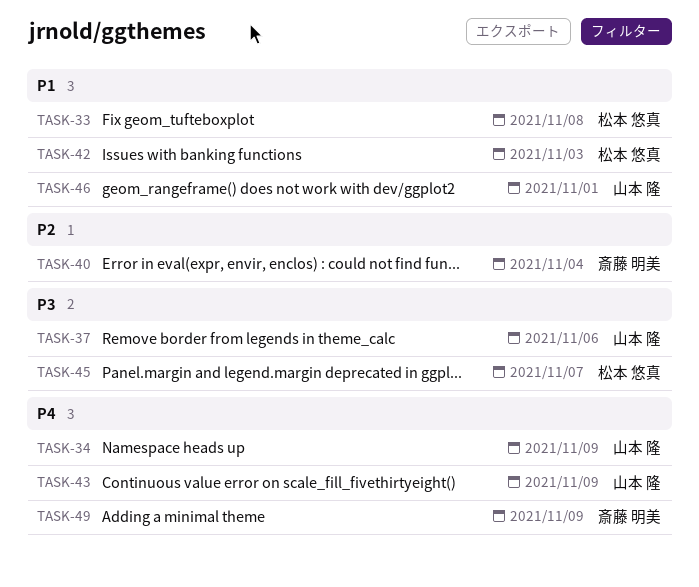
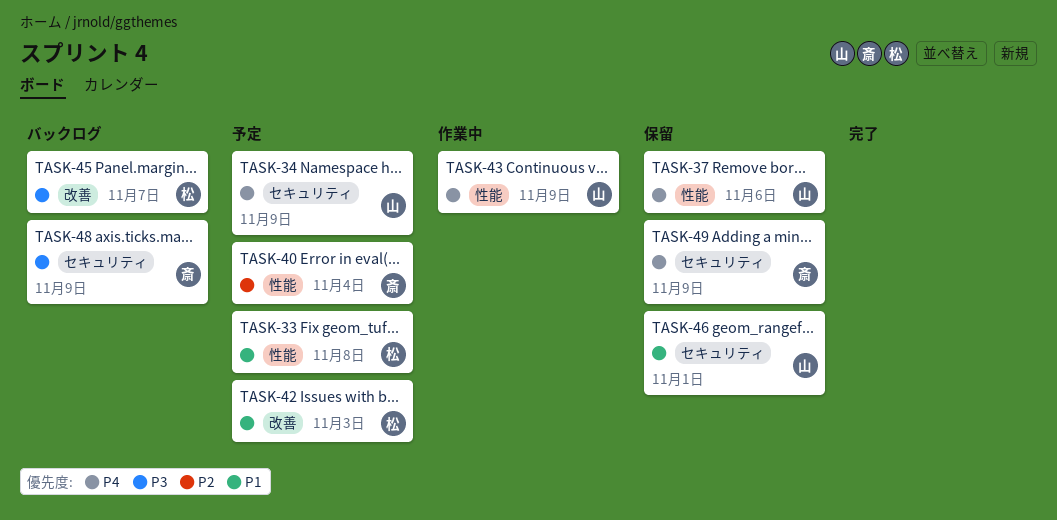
TASK-37, priority: P3 -> P4
TASK-48: none -> present

